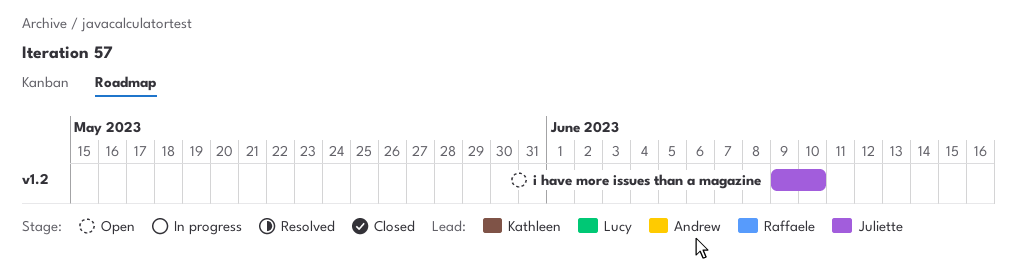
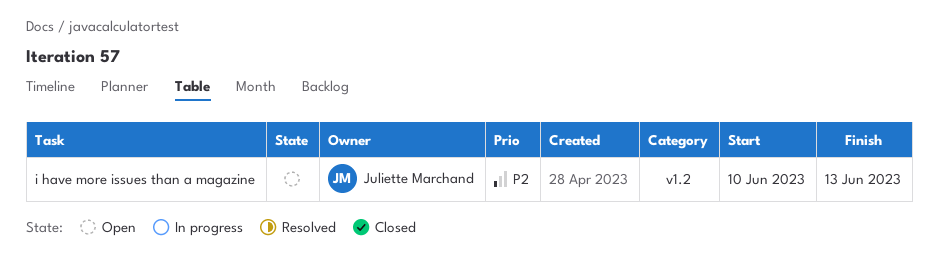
i have more issues than a magazine, start: Jun 9 -> Jun 10
i have more issues than a magazine, due: Jun 10 -> Jun 13

